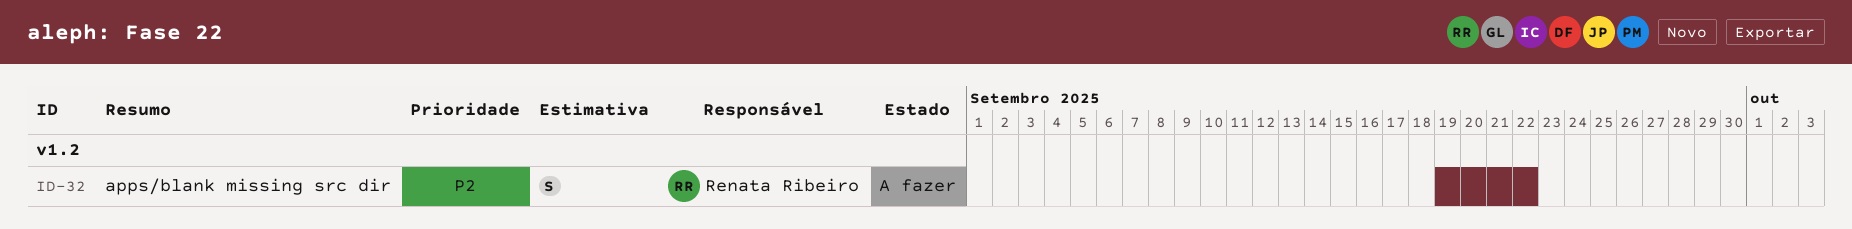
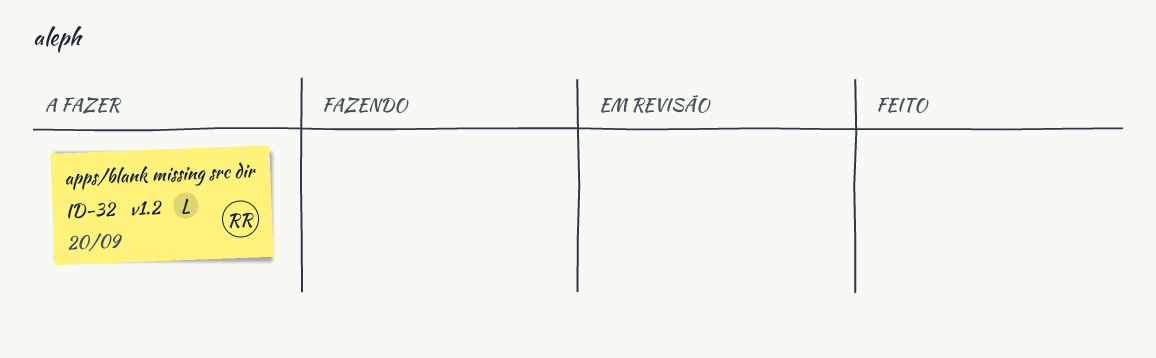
ID-32, estimate: S -> L
ID-32, due: Sep 22 -> Sep 20

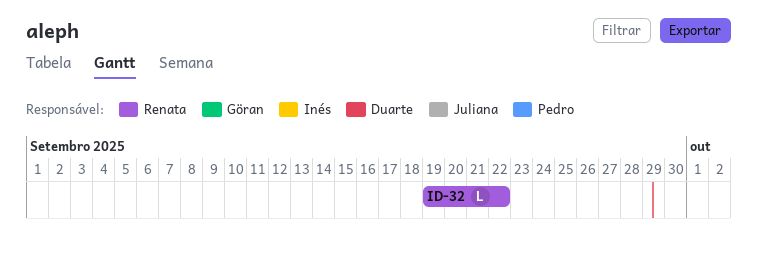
ID-32, due: Sep 20 -> Sep 22

